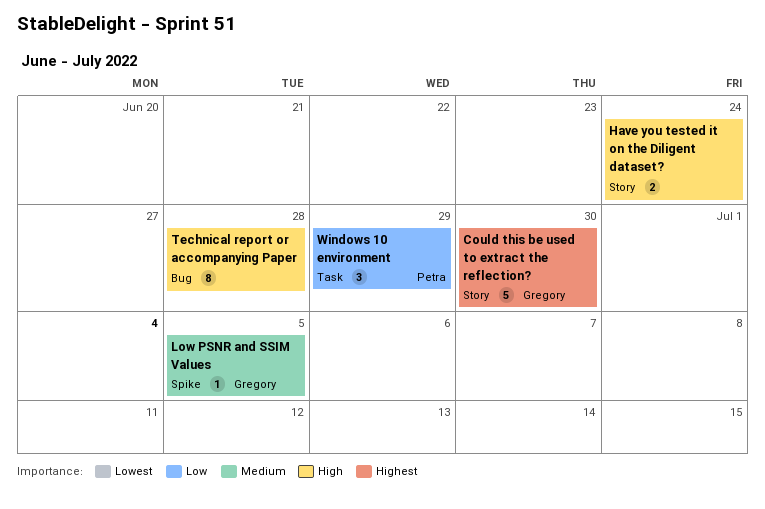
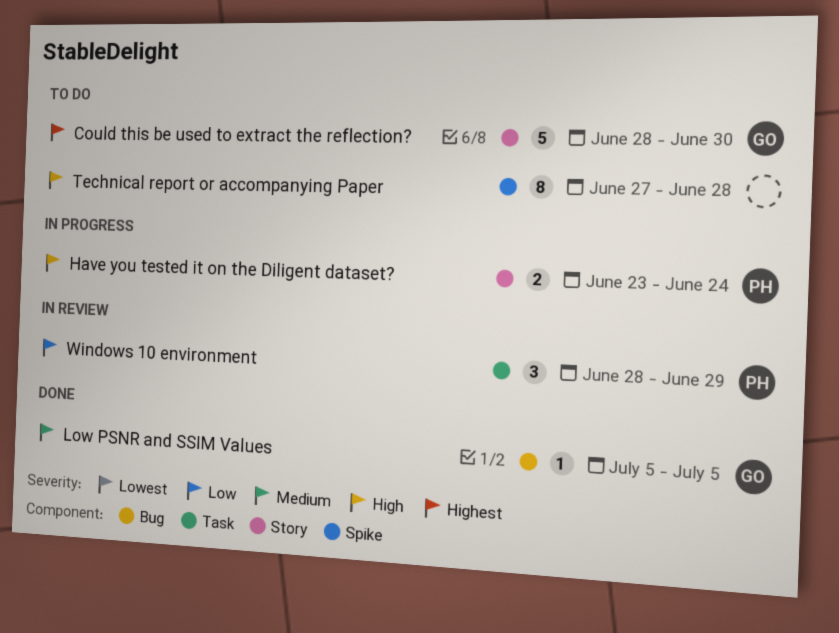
Have you tested it on the Diligent dataset?, owner: none -> Petra
Low PSNR and SSIM Values, label: Spike -> Bug
Technical report or accompanying Paper, label: Bug -> Spike

